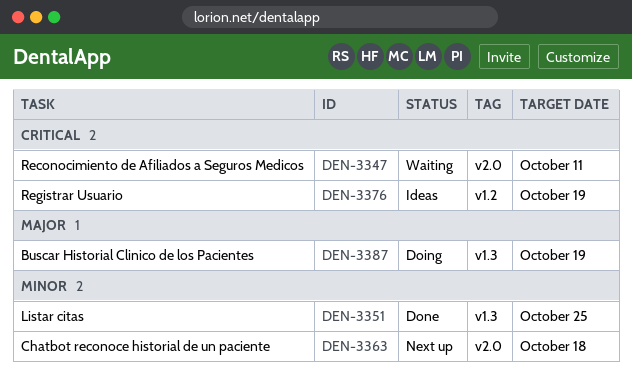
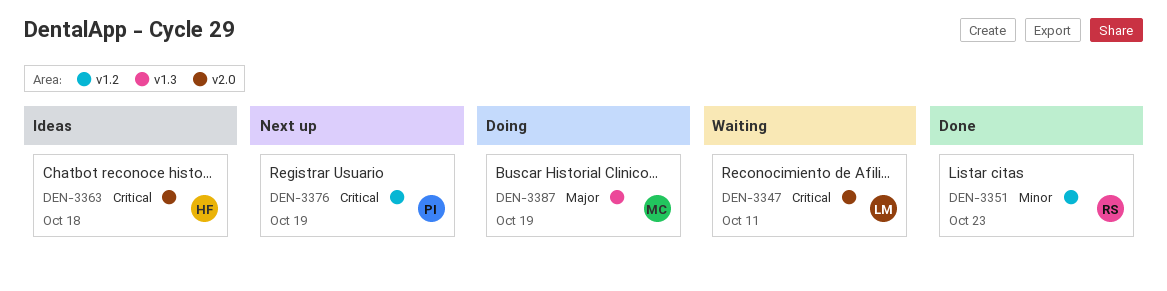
DEN-3351, label: v1.3 -> v1.2
DEN-3351, due: Oct 25 -> Oct 23
DEN-3363, status: Next up -> Ideas
DEN-3363, priority: Minor -> Critical
DEN-3376, status: Ideas -> Next up

